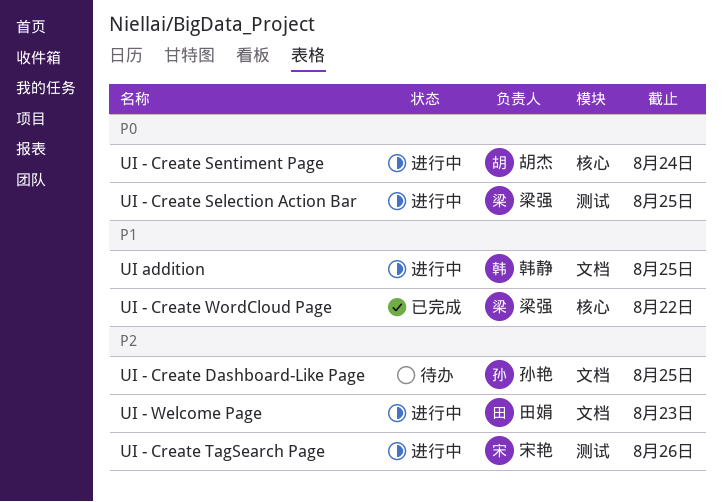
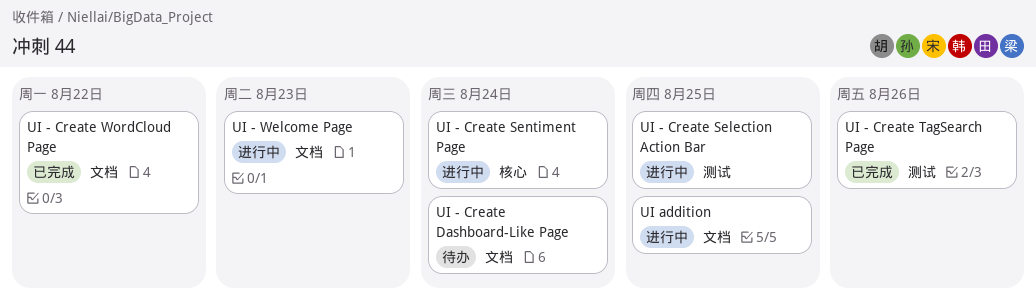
UI - Create Dashboard-Like Page, due: Aug 25 -> Aug 24
UI - Create TagSearch Page, status: 进行中 -> 已完成
UI - Create WordCloud Page, label: 核心 -> 文档

